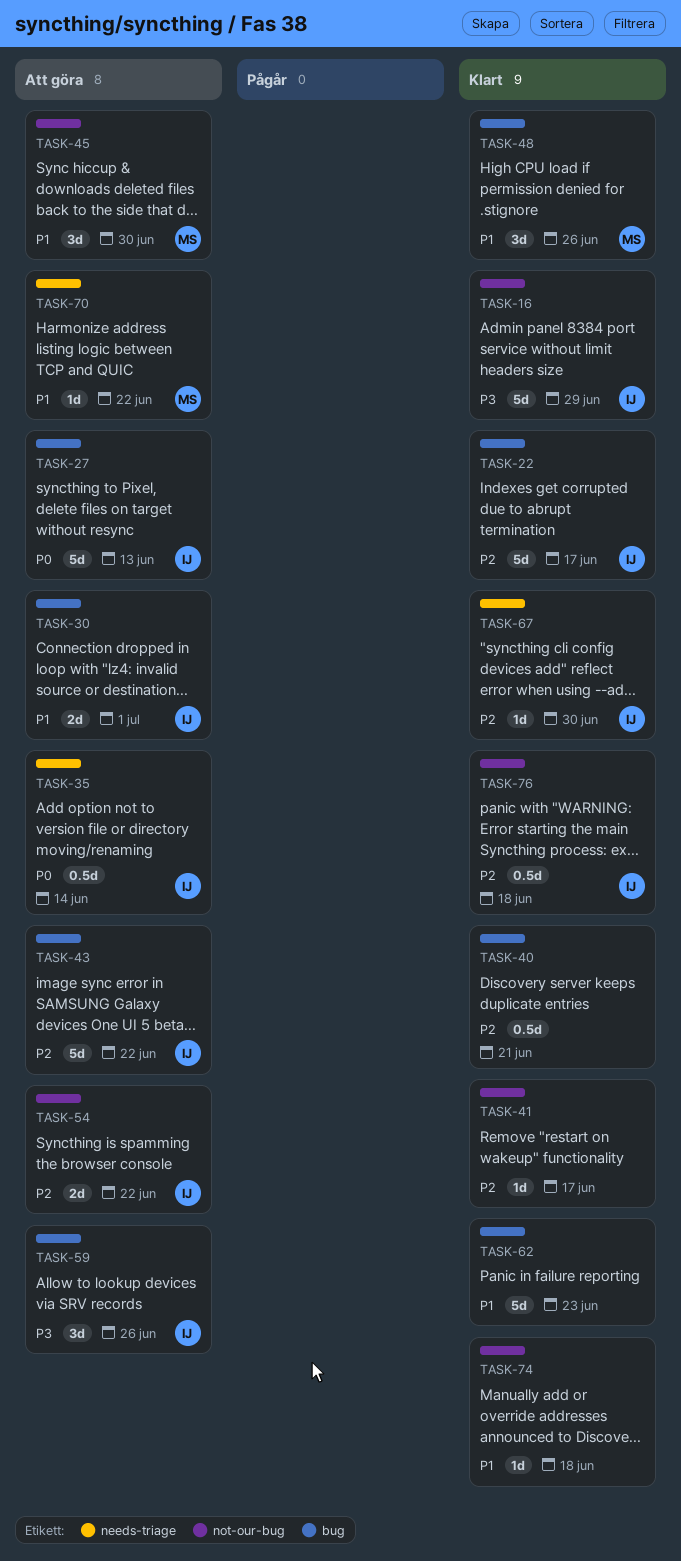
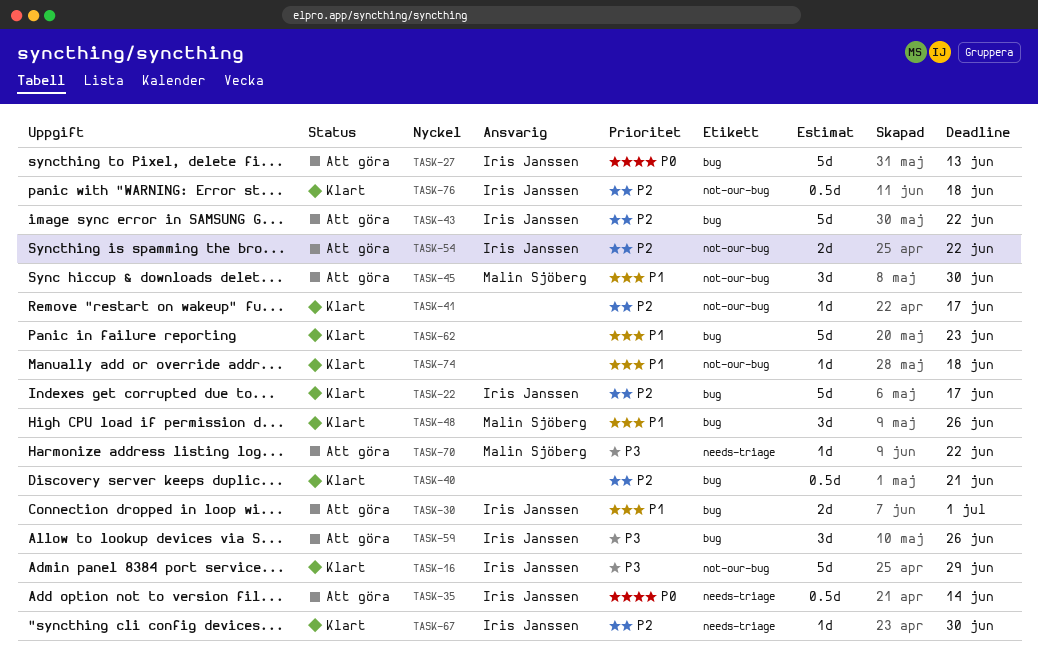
TASK-70, priority: P1 -> P3

